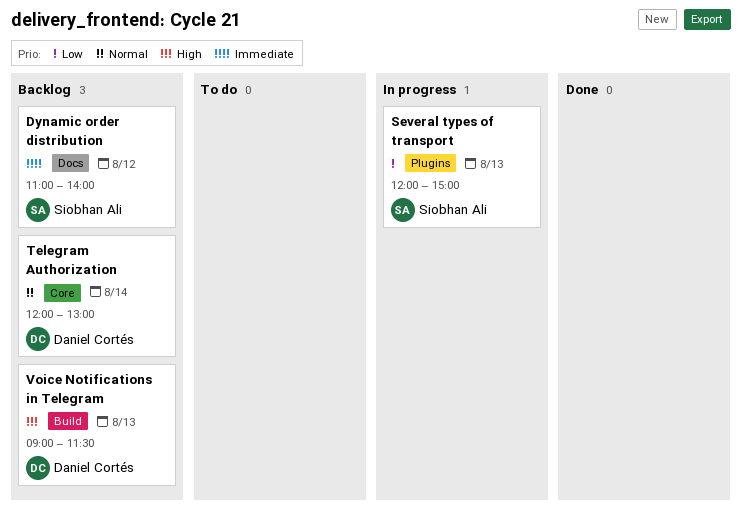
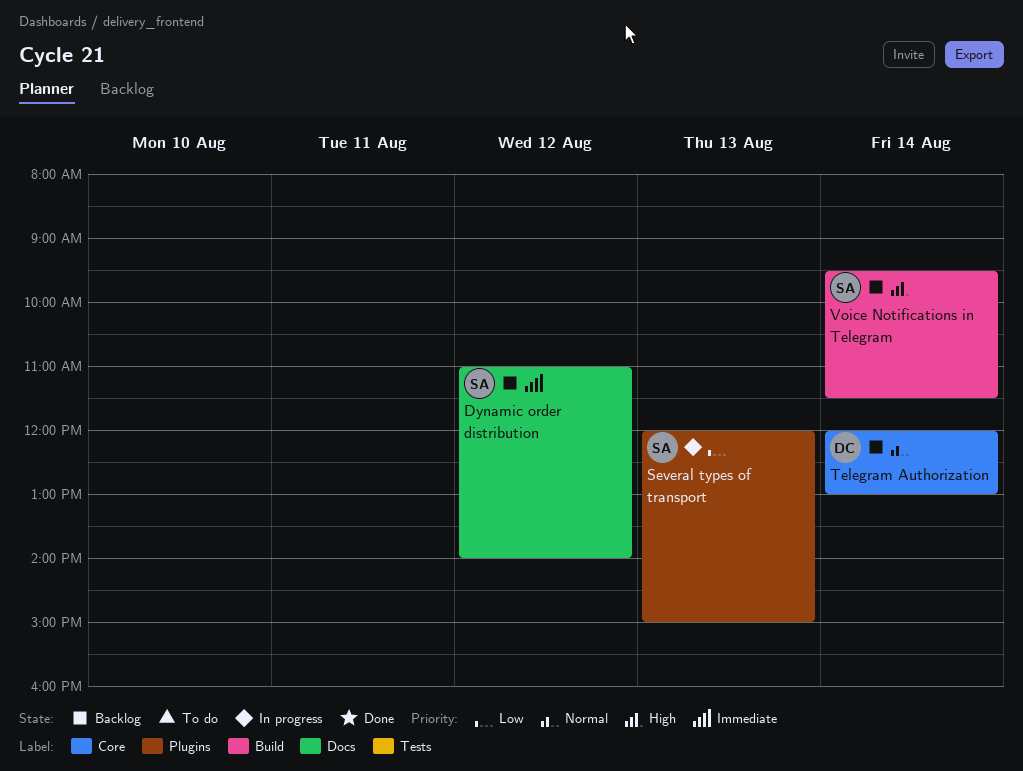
Voice Notifications in Telegram, owner: Daniel Cortés -> Siobhan Ali
Voice Notifications in Telegram, day: Aug 13 -> Aug 14
Voice Notifications in Telegram, begins: 09:00 -> 09:30

